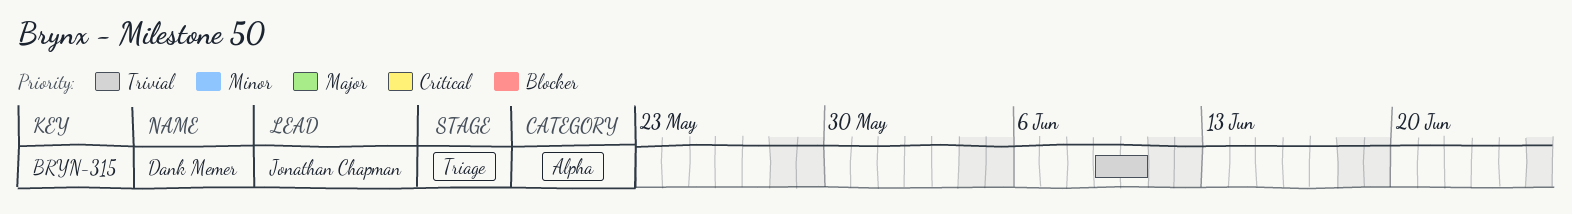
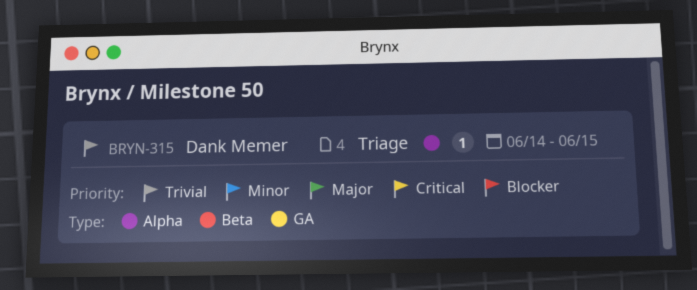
BRYN-315, start: Jun 9 -> Jun 14
BRYN-315, due: Jun 10 -> Jun 15

